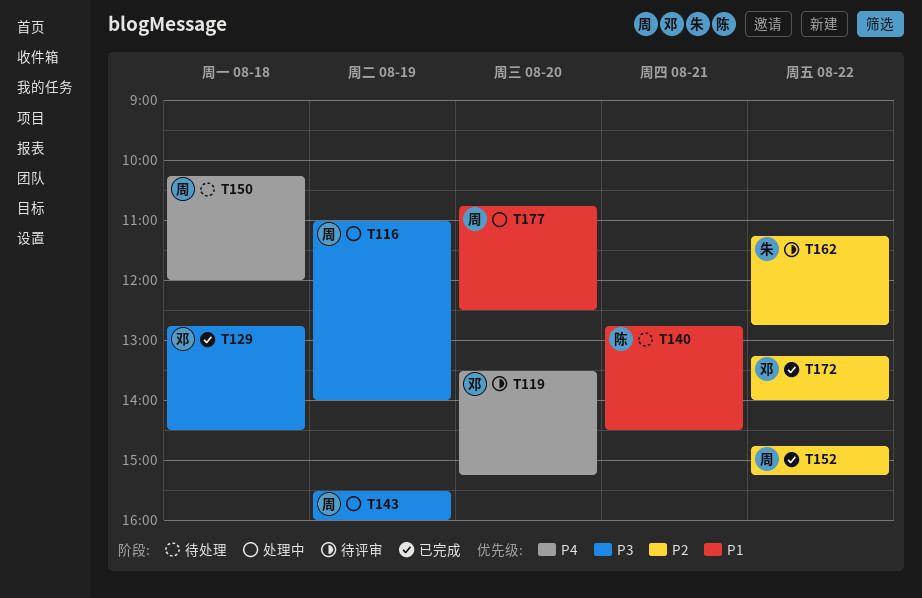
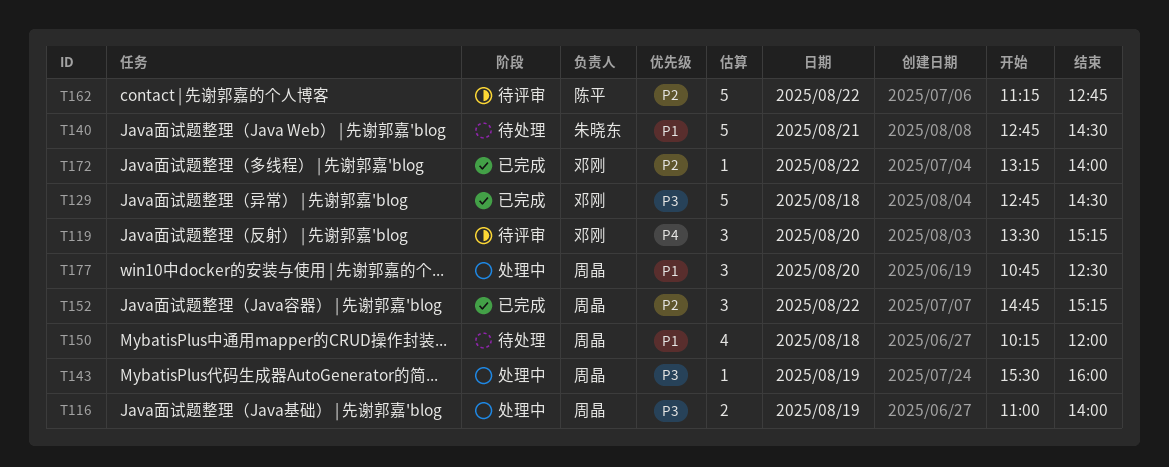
T140, owner: 陈平 -> 朱晓东
T150, priority: P4 -> P1
T162, owner: 朱晓东 -> 陈平

